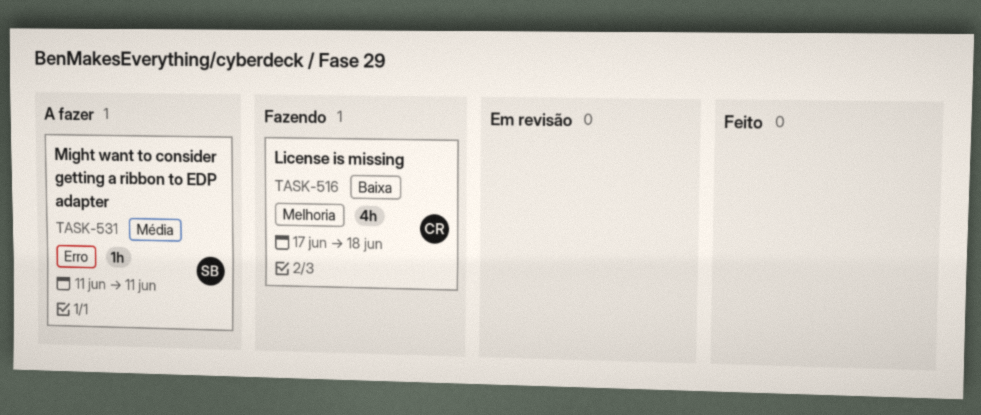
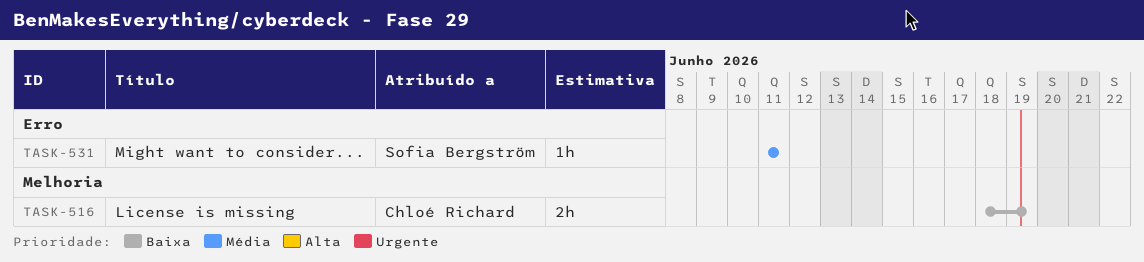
TASK-516, estimate: 4h -> 2h
TASK-516, start: Jun 17 -> Jun 18
TASK-516, due: Jun 18 -> Jun 19

